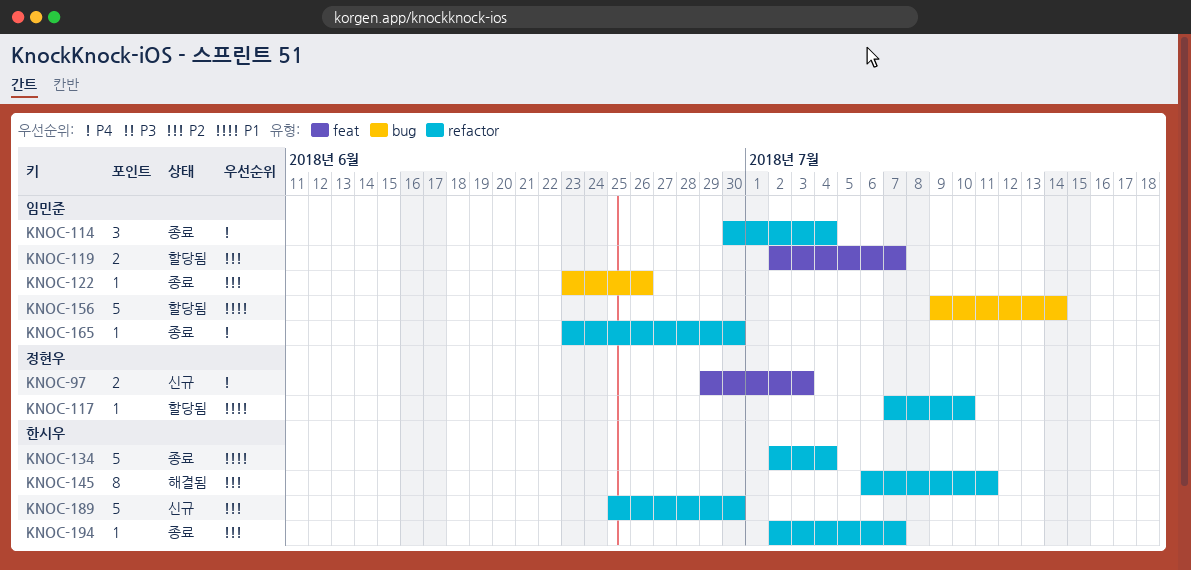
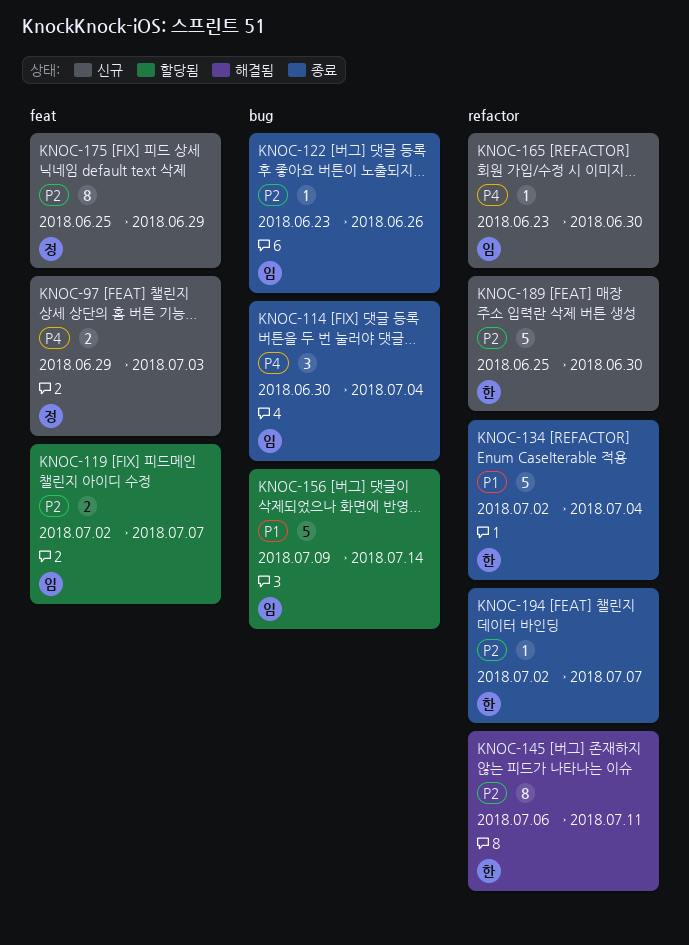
KNOC-114, label: refactor -> bug
KNOC-117: present -> none
KNOC-165, status: 종료 -> 신규
KNOC-175: none -> present

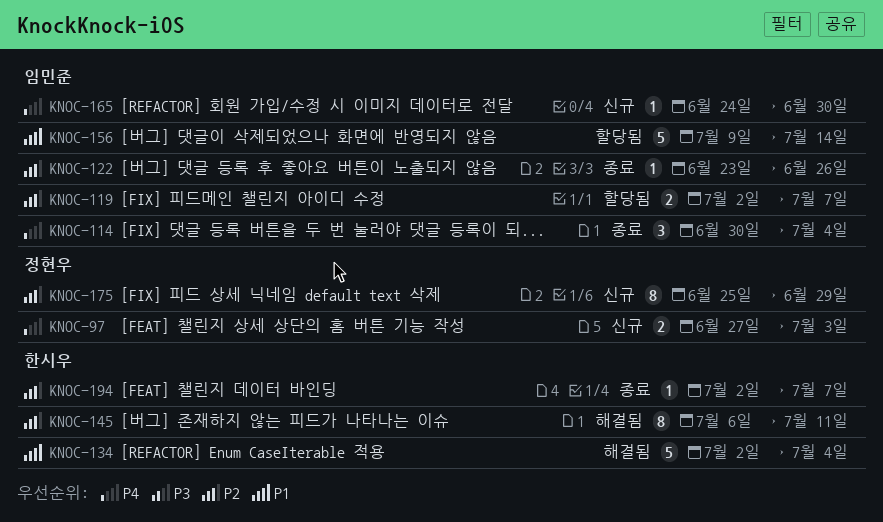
KNOC-97, start: Jun 29 -> Jun 27
KNOC-134, status: 종료 -> 해결됨
KNOC-165, start: Jun 23 -> Jun 24
KNOC-189: present -> none

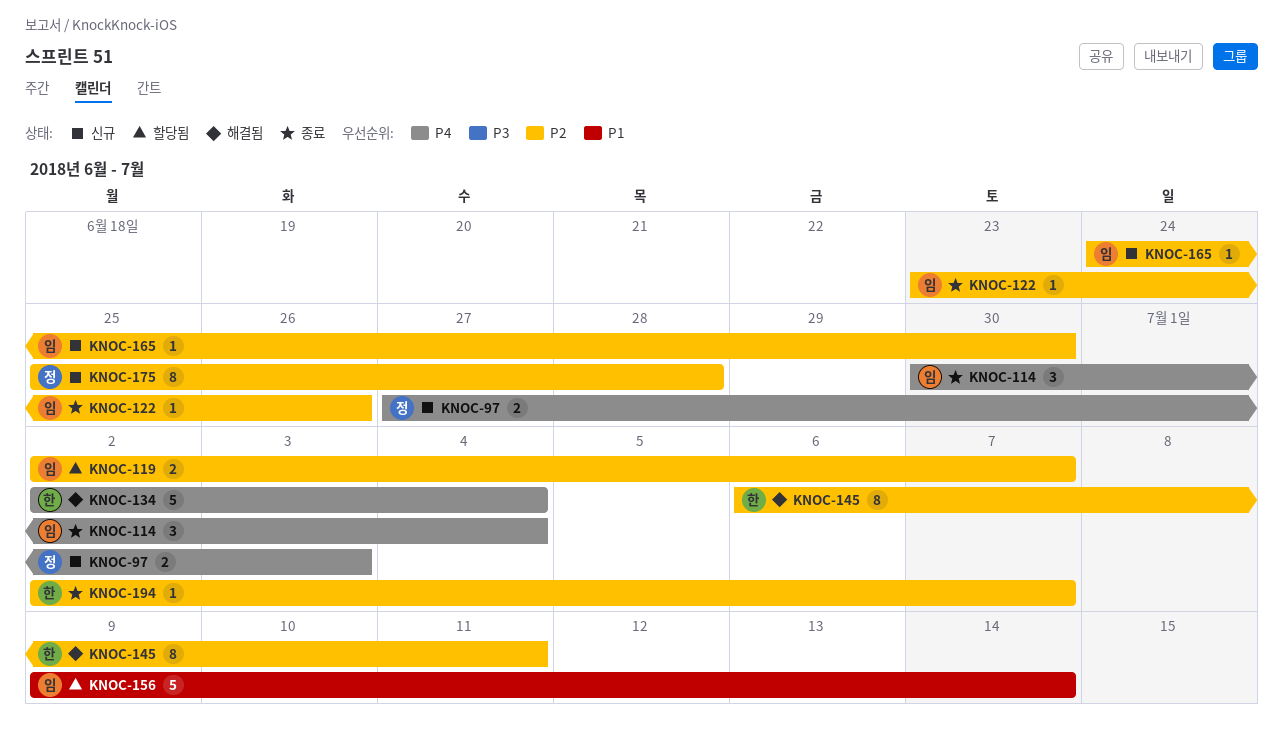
KNOC-134, priority: P1 -> P4
KNOC-165, priority: P4 -> P2
KNOC-175, due: Jun 29 -> Jun 28

